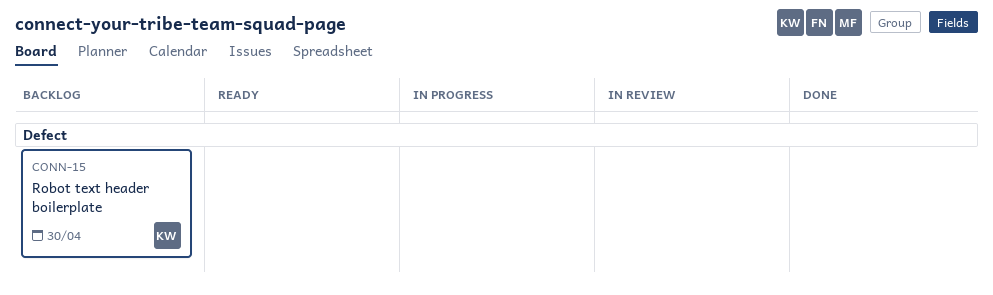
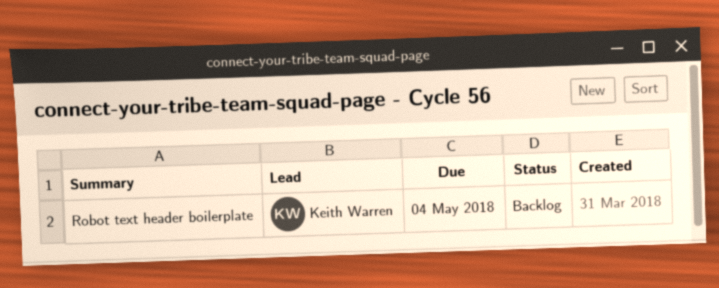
Robot text header boilerplate, due: Apr 30 -> May 4

